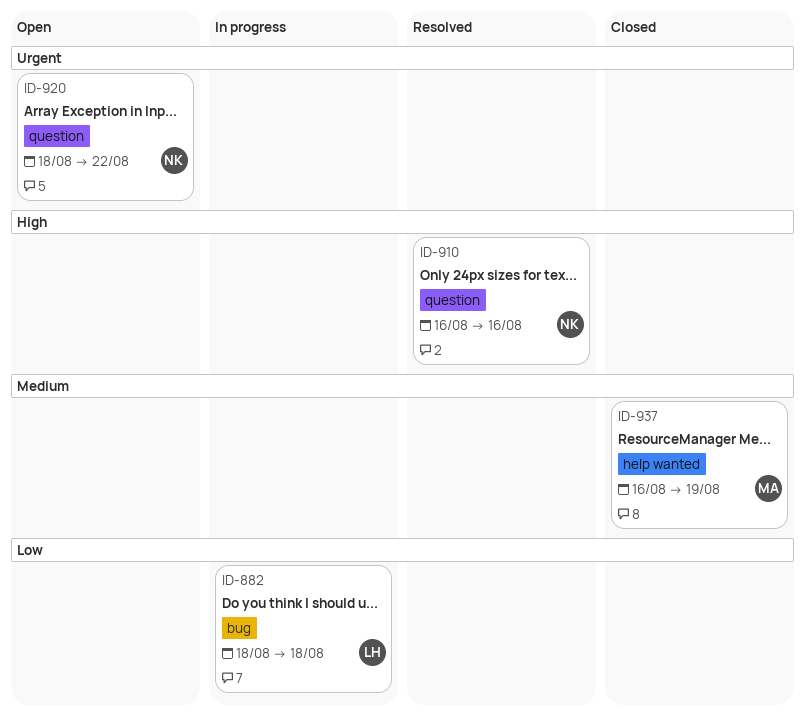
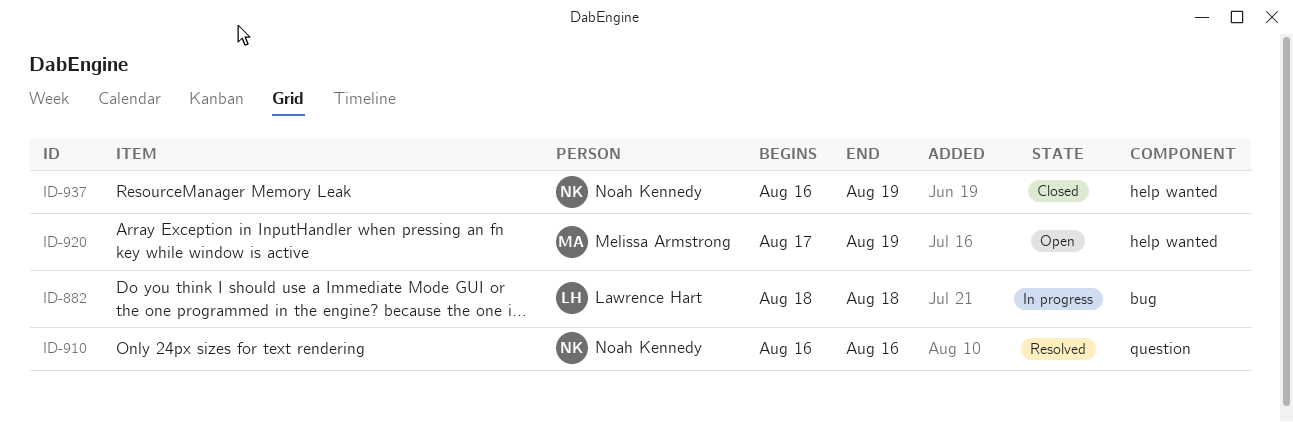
ID-920, owner: Noah Kennedy -> Melissa Armstrong
ID-920, label: question -> help wanted
ID-920, start: Aug 18 -> Aug 17
ID-920, due: Aug 22 -> Aug 19
ID-937, owner: Melissa Armstrong -> Noah Kennedy

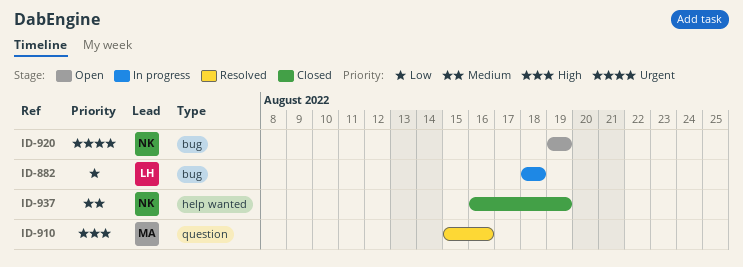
ID-910, owner: Noah Kennedy -> Melissa Armstrong
ID-910, start: Aug 16 -> Aug 15
ID-920, owner: Melissa Armstrong -> Noah Kennedy
ID-920, label: help wanted -> bug
ID-920, start: Aug 17 -> Aug 19

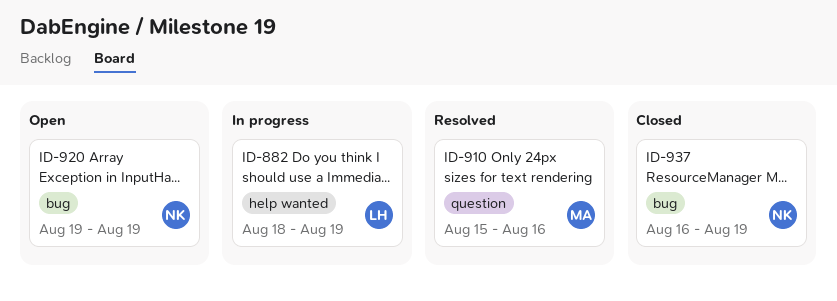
ID-882, label: bug -> help wanted
ID-882, due: Aug 18 -> Aug 19
ID-937, label: help wanted -> bug

